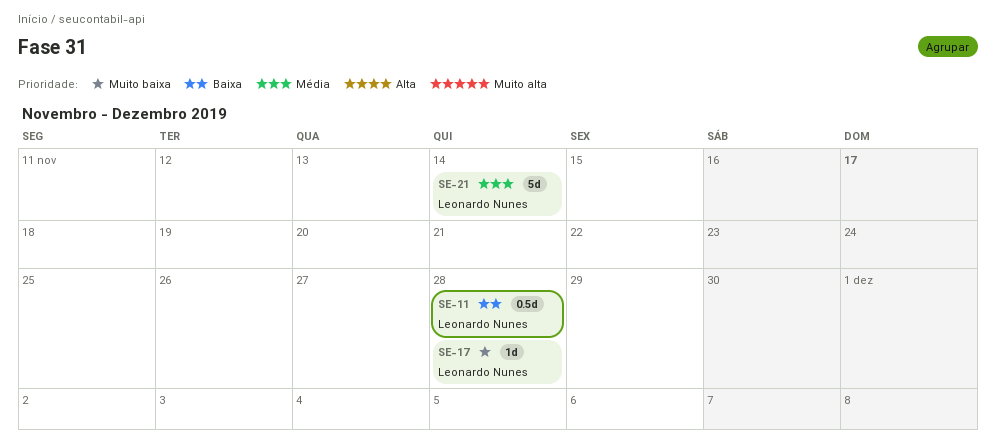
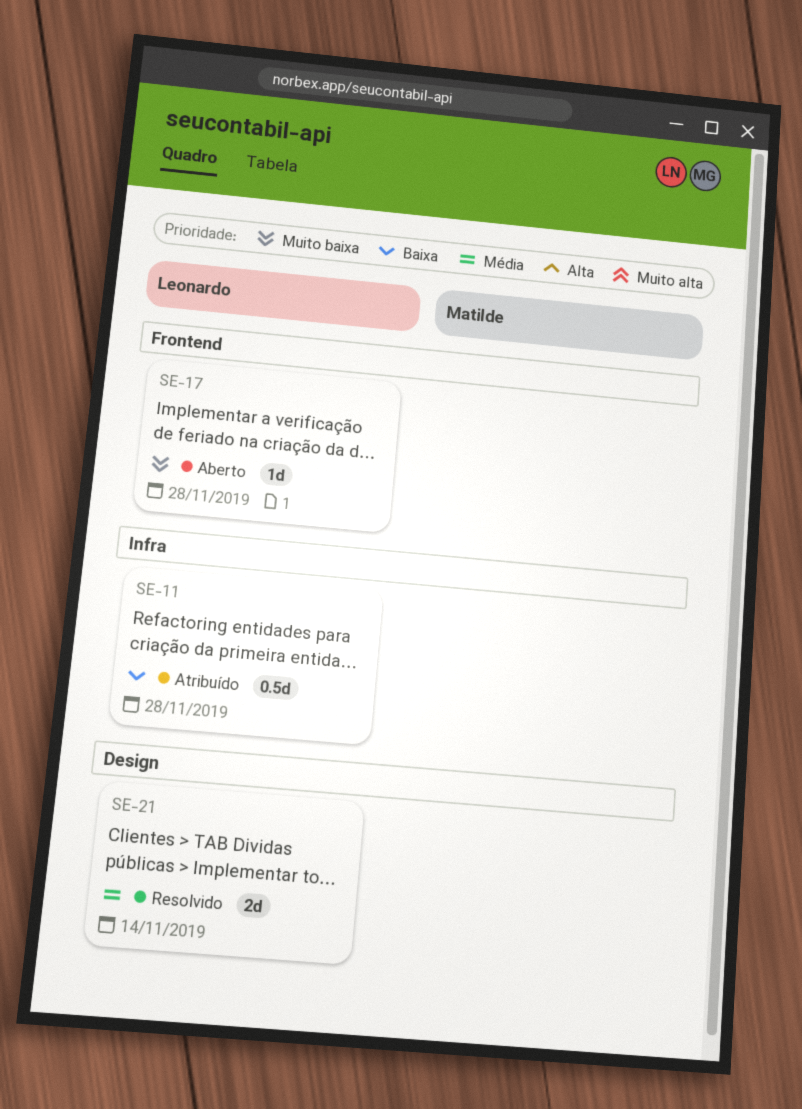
SE-21, estimate: 5d -> 2d

